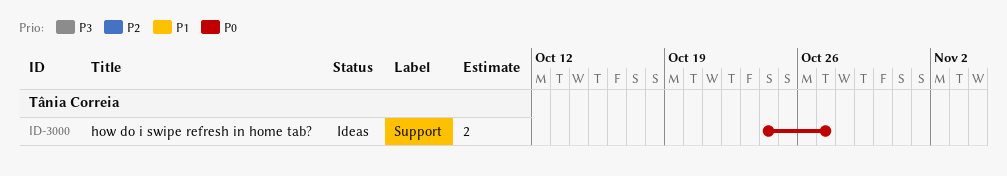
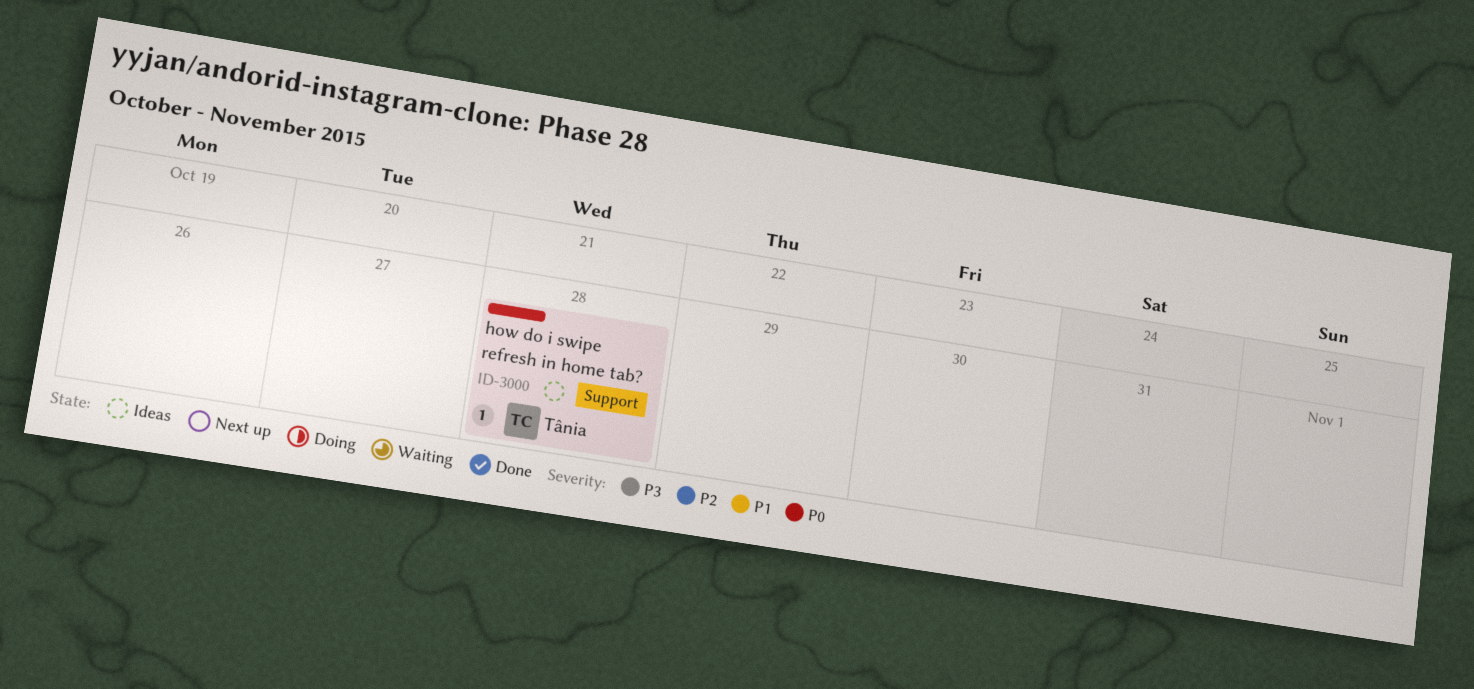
ID-3000, estimate: 2 -> 1
ID-3000, due: Oct 27 -> Oct 28

